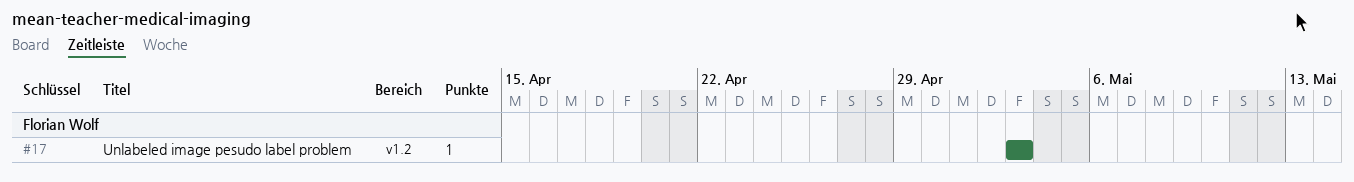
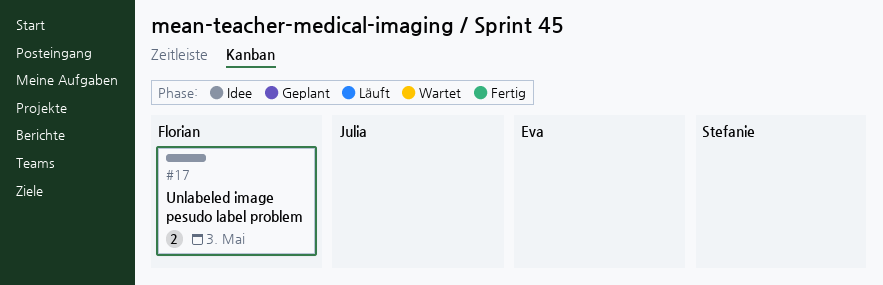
#17, estimate: 1 -> 2

